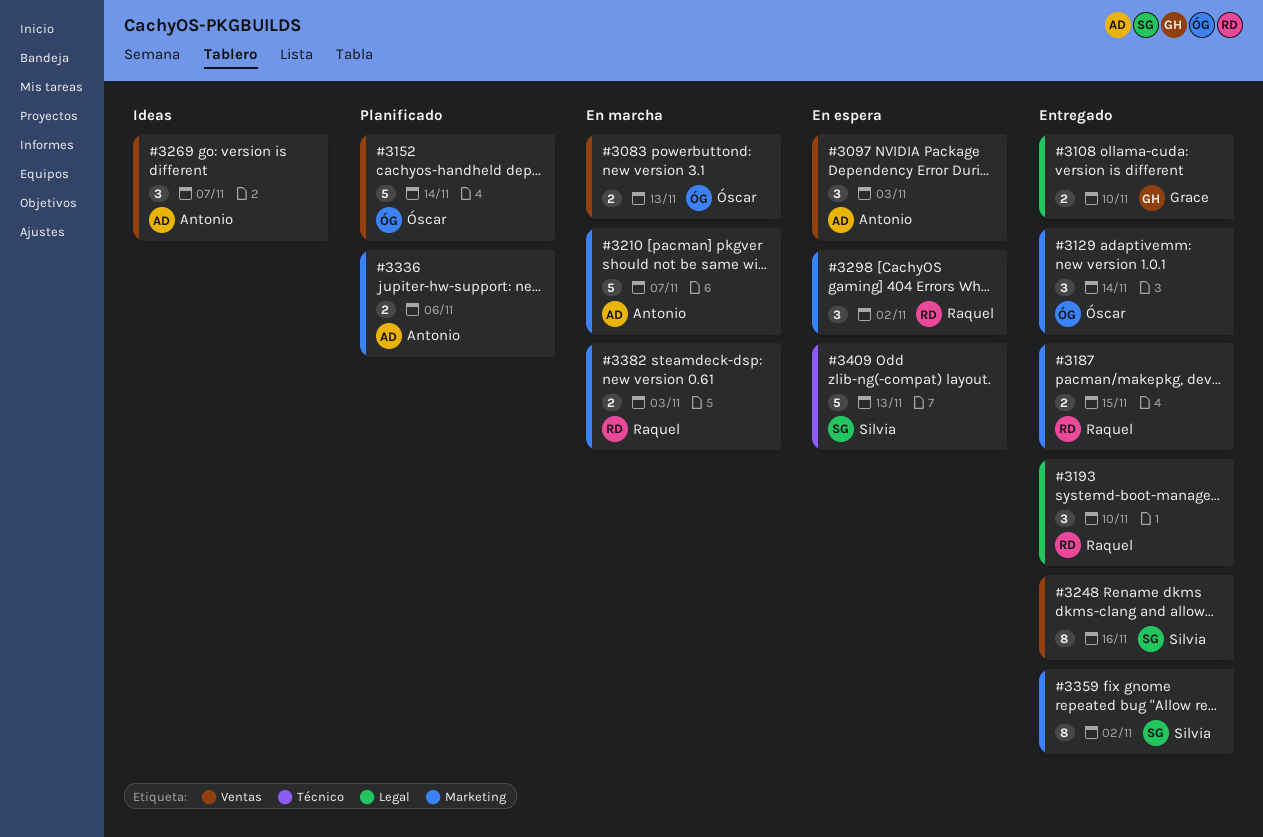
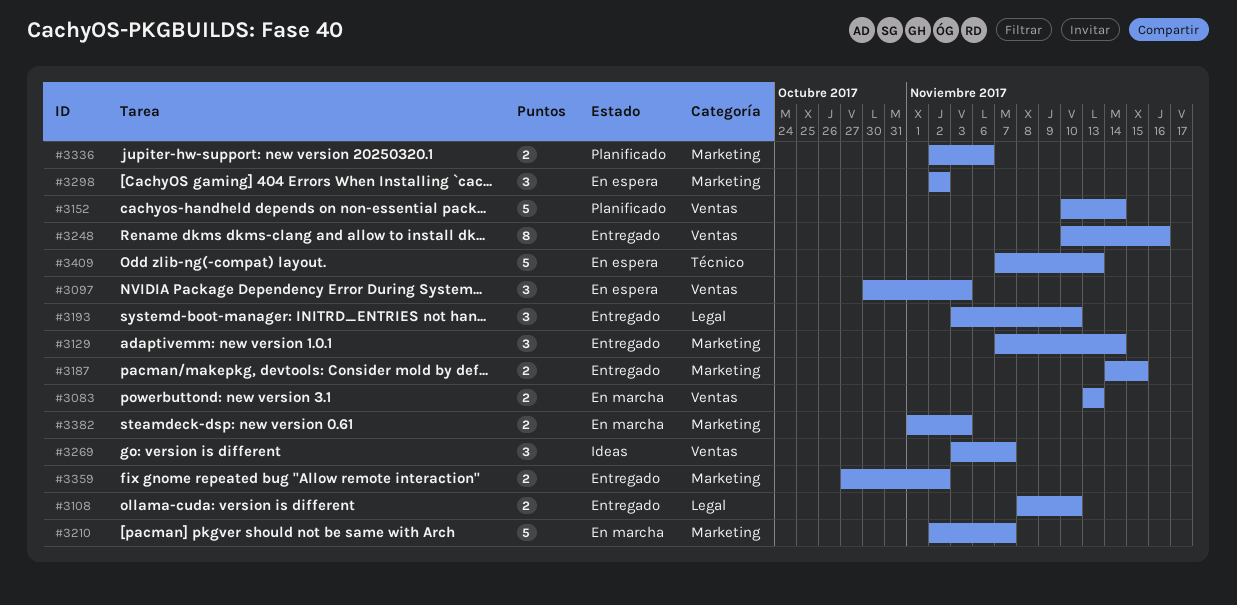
#3359, estimate: 8 -> 2

